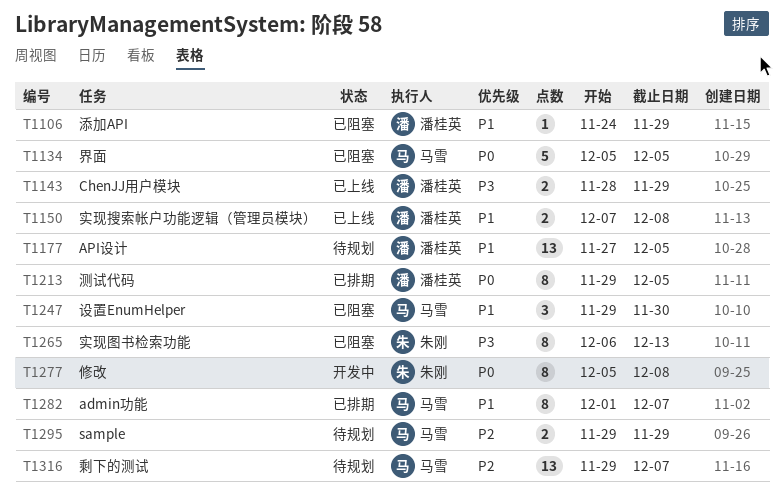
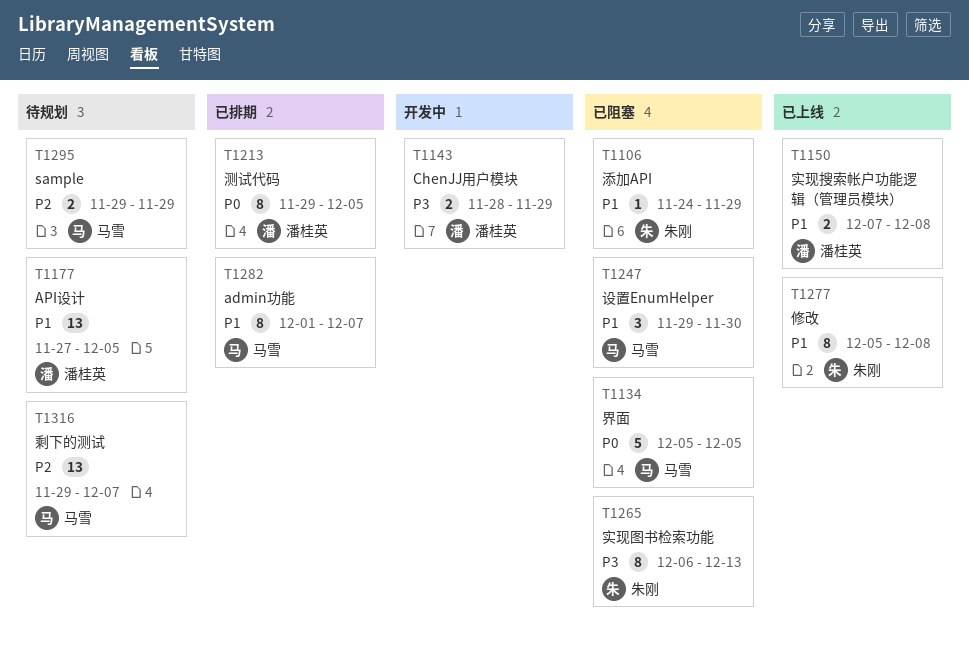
T1106, owner: 潘桂英 -> 朱刚
T1143, status: 已上线 -> 开发中
T1277, status: 开发中 -> 已上线
T1277, priority: P0 -> P1

